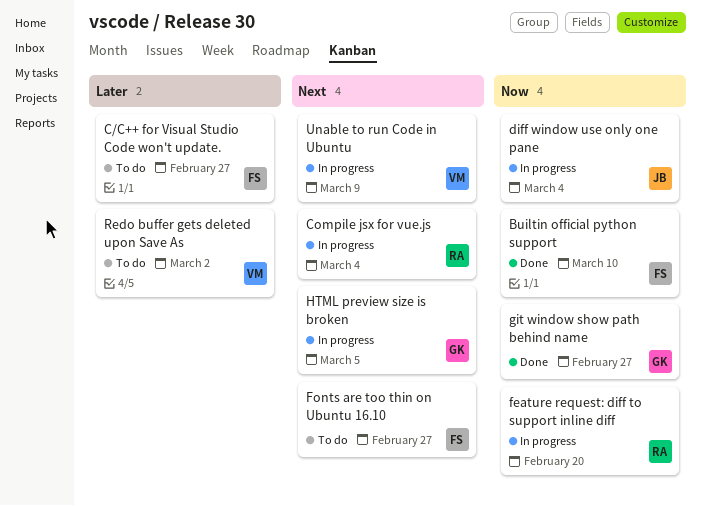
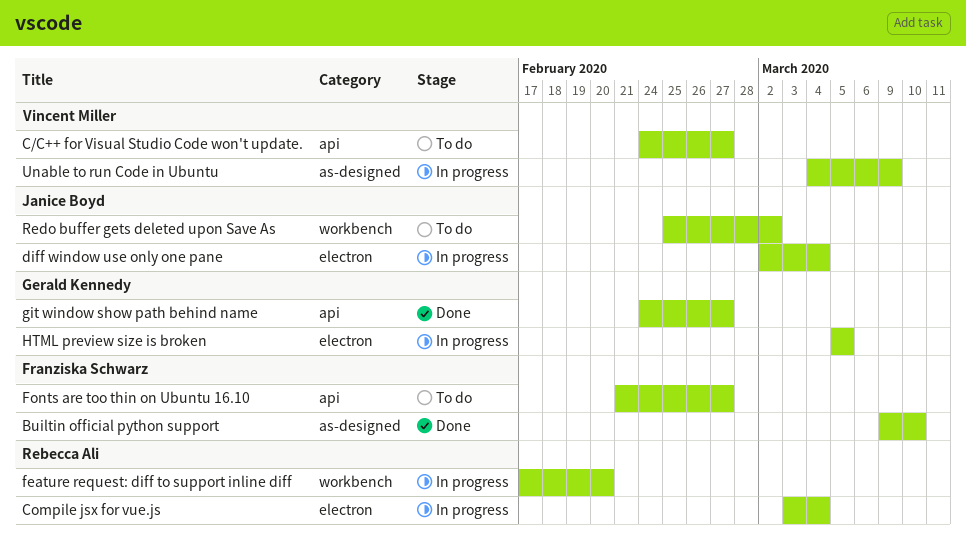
C/C++ for Visual Studio Code won't update., owner: Franziska Schwarz -> Vincent Miller
Redo buffer gets deleted upon Save As, owner: Vincent Miller -> Janice Boyd

